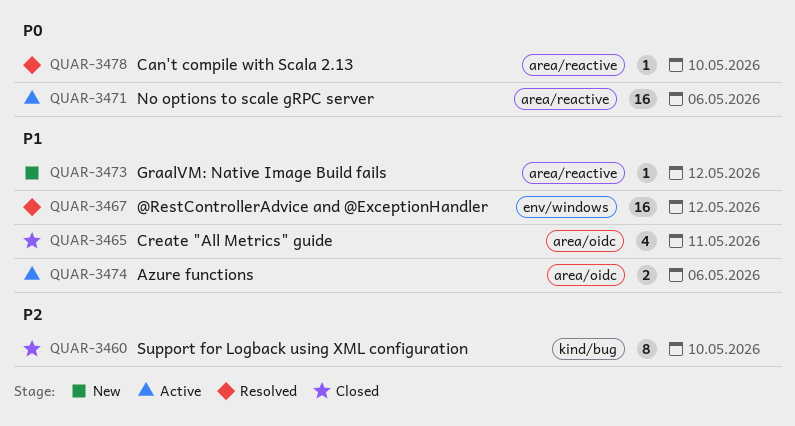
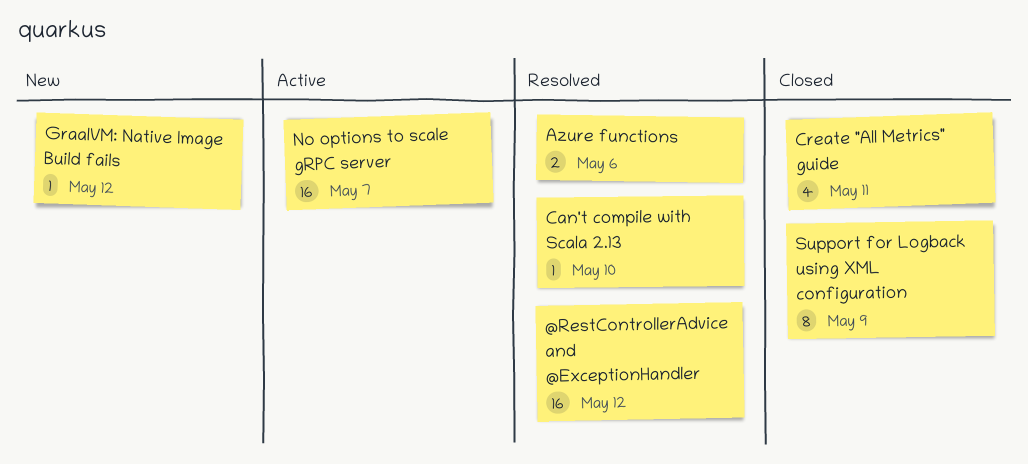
Azure functions, status: Active -> Resolved
No options to scale gRPC server, due: May 6 -> May 7
Support for Logback using XML configuration, due: May 10 -> May 9

